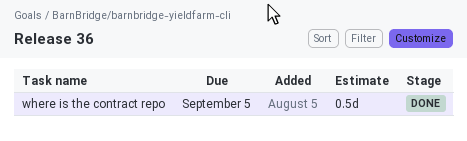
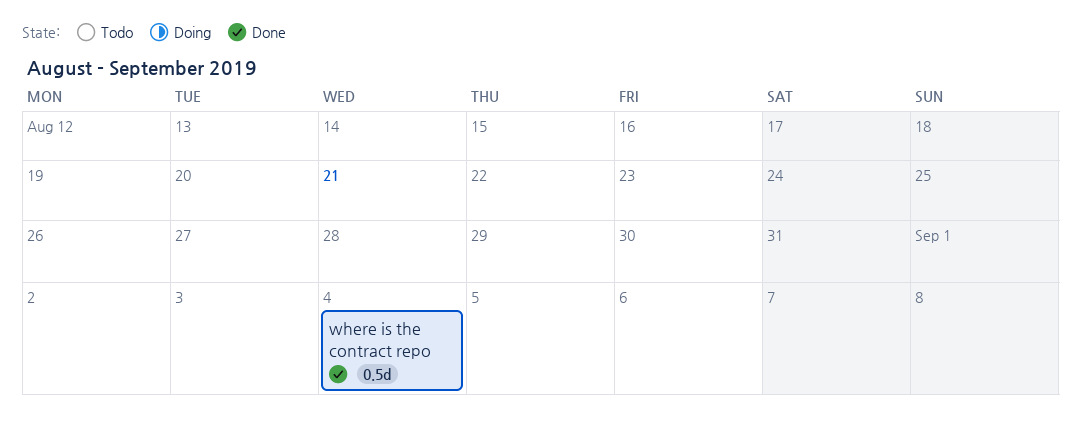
where is the contract repo, due: Sep 5 -> Sep 4

